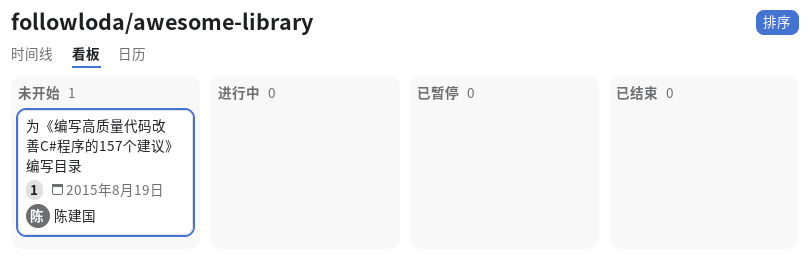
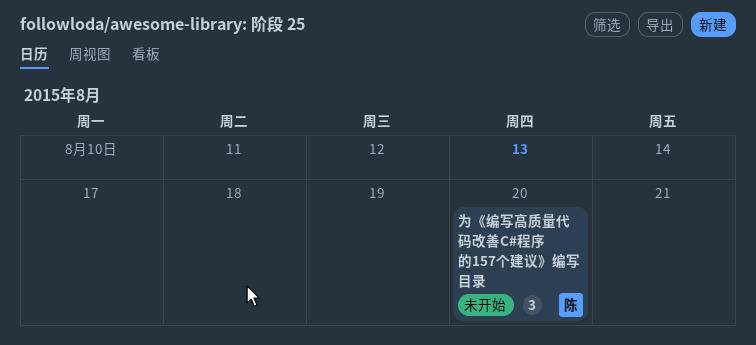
为《编写高质量代码改善C#程序的157个建议》编写目录, estimate: 1 -> 3
为《编写高质量代码改善C#程序的157个建议》编写目录, due: Aug 19 -> Aug 20

